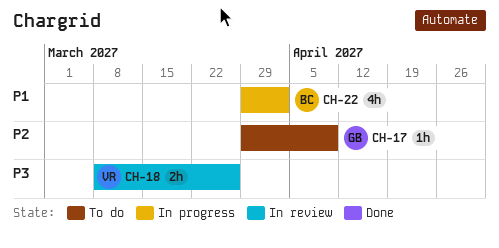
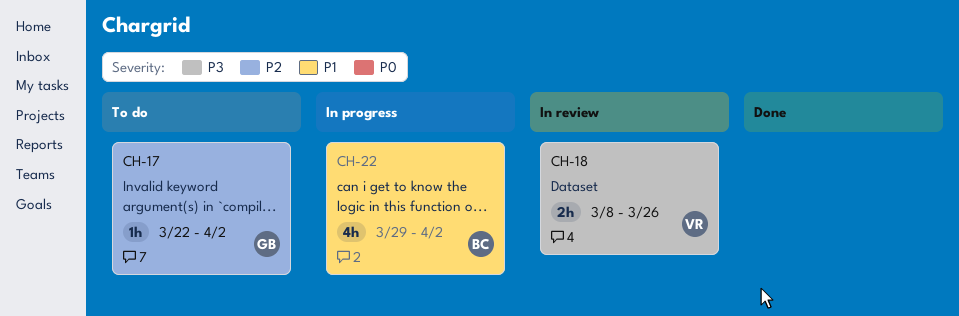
CH-17, start: Mar 29 -> Mar 22
CH-17, due: Apr 9 -> Apr 2

